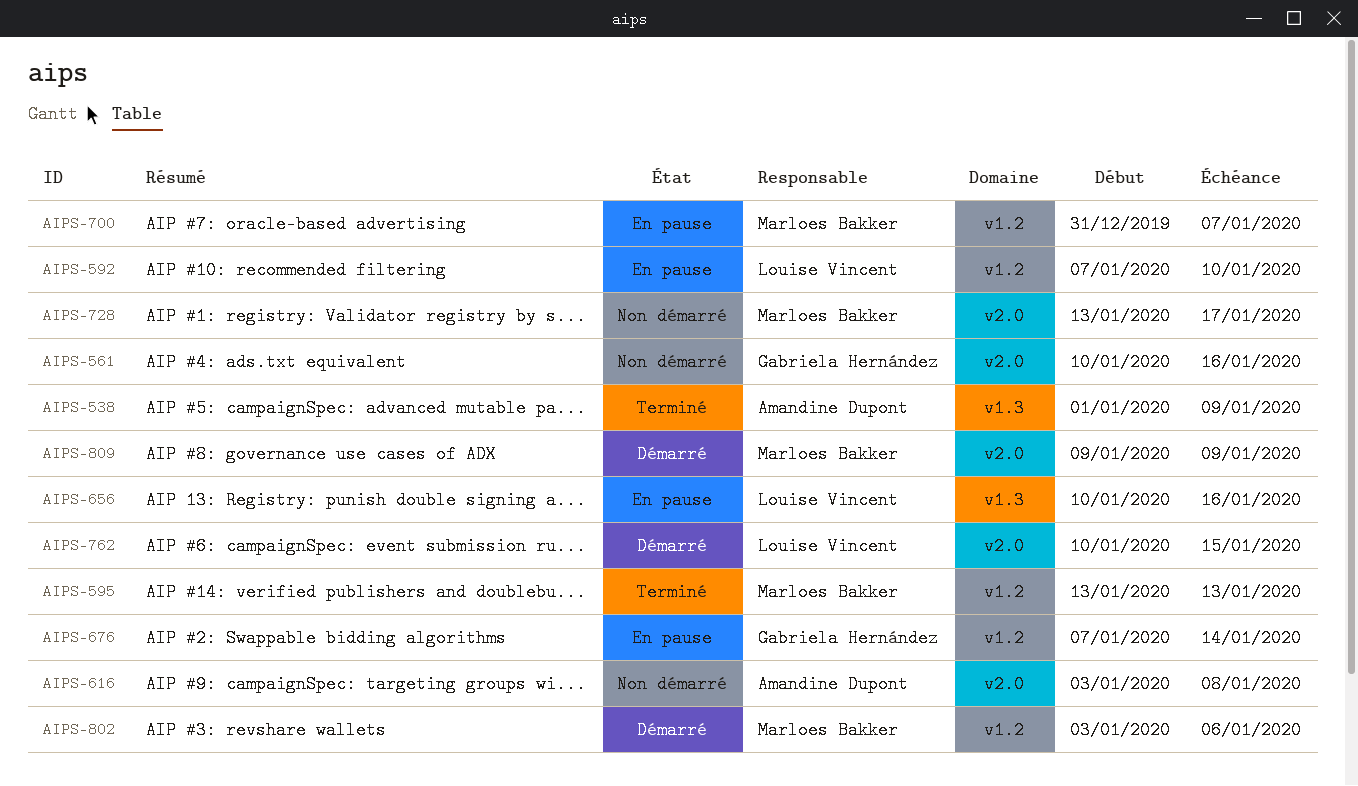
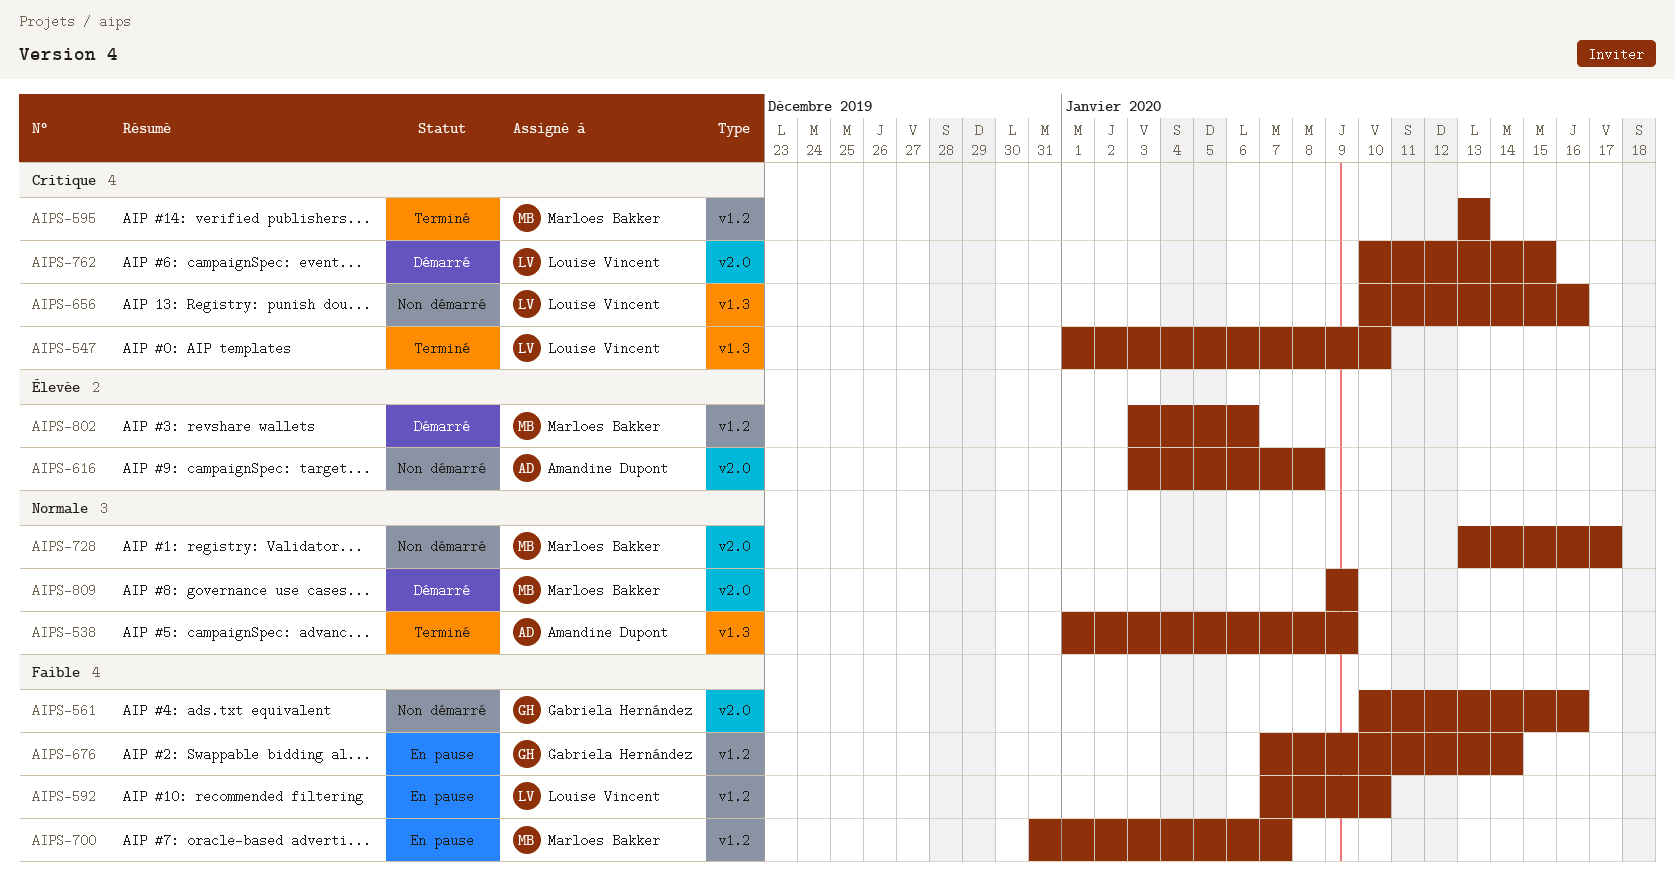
AIPS-547: none -> present
AIPS-656, status: En pause -> Non démarré

